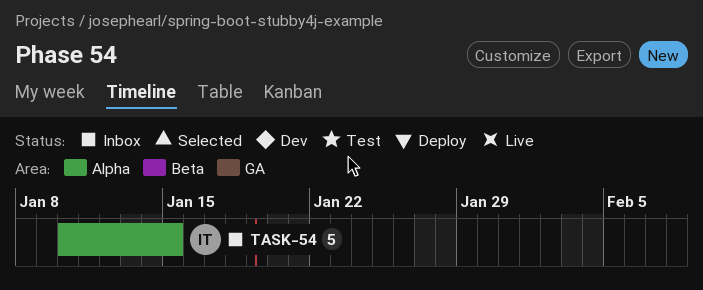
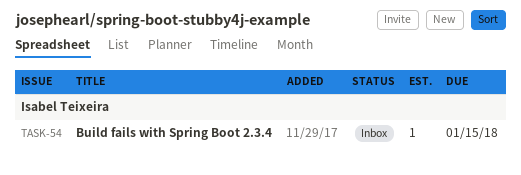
TASK-54, estimate: 5 -> 1

